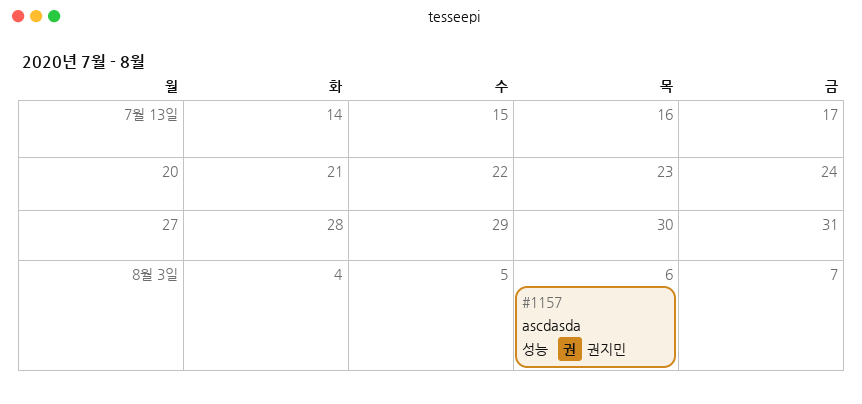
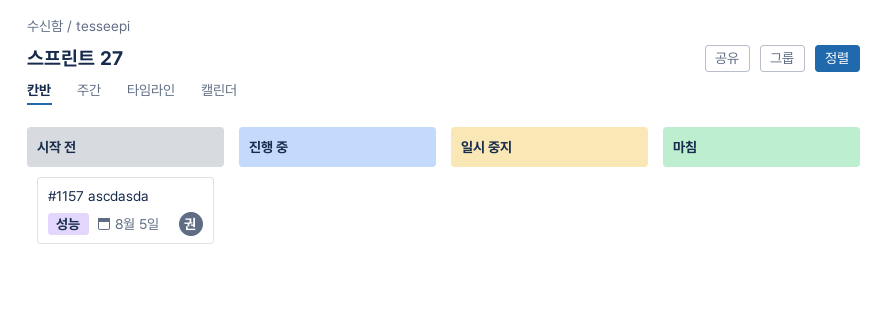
#1157, due: Aug 6 -> Aug 5

